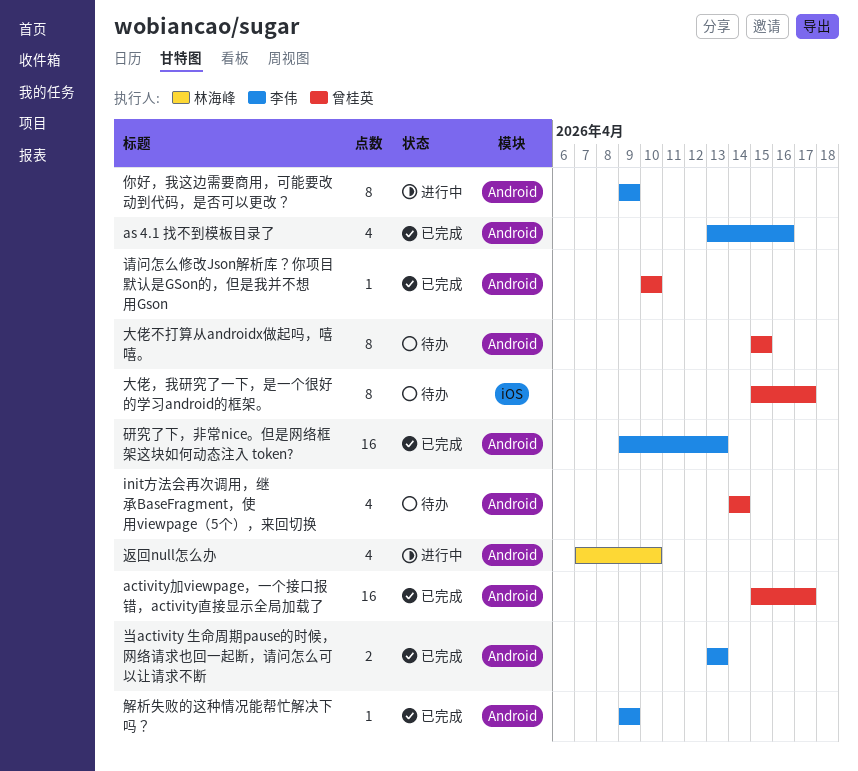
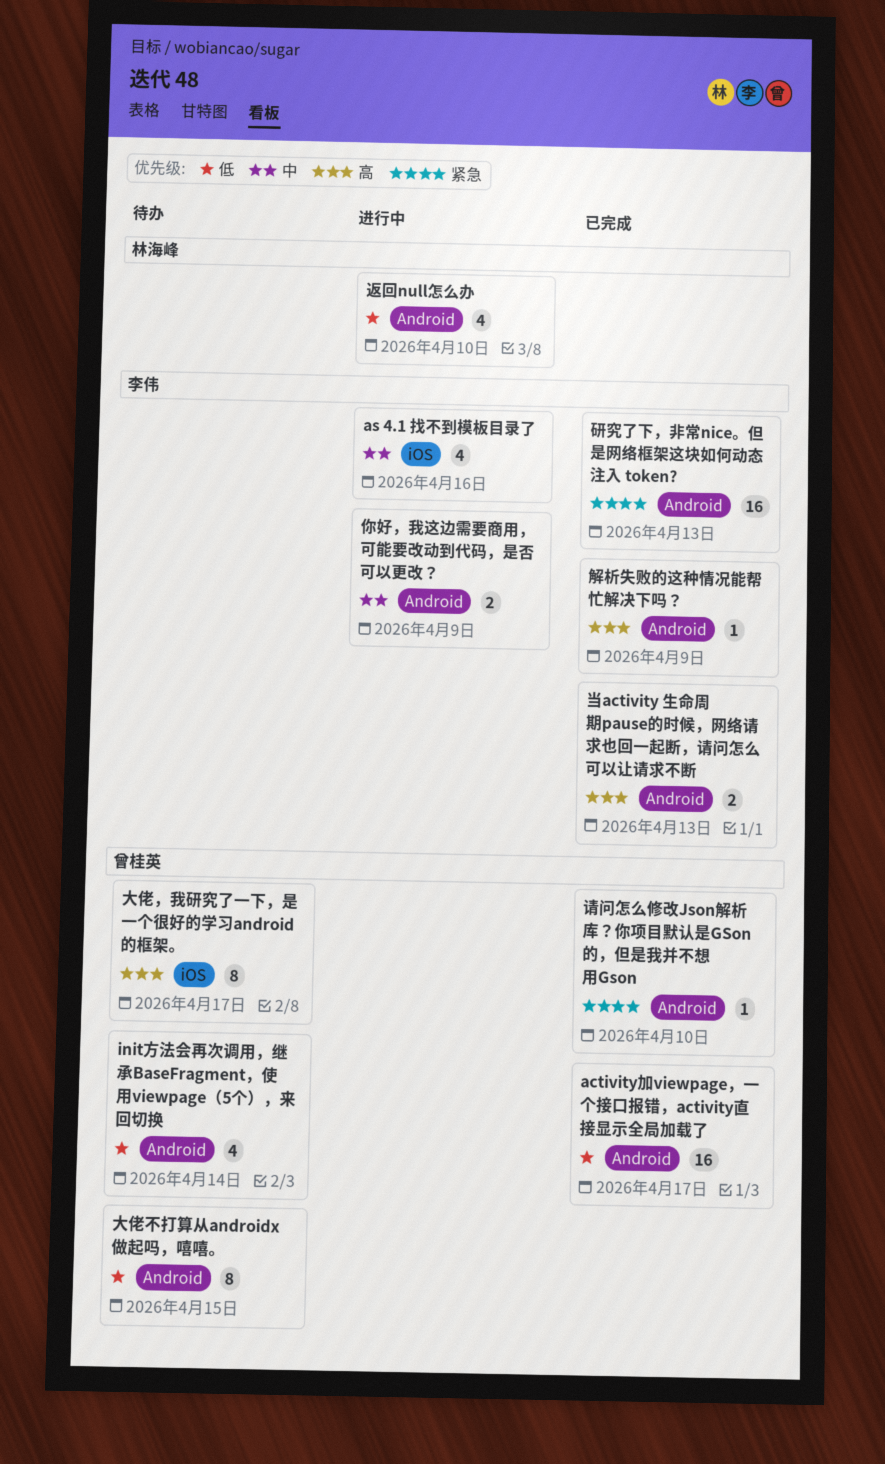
as 4.1 找不到模板目录了, status: 已完成 -> 进行中
as 4.1 找不到模板目录了, label: Android -> iOS
你好，我这边需要商用，可能要改动到代码，是否可以更改？, estimate: 8 -> 2

